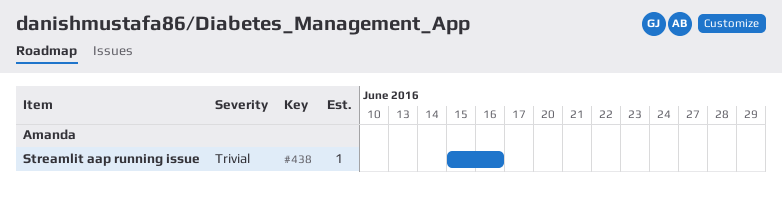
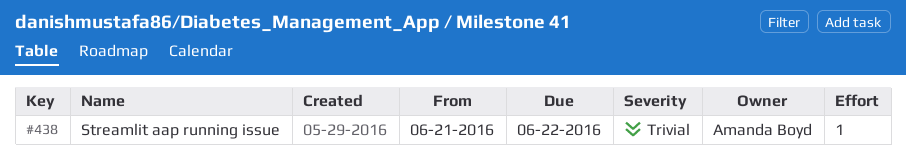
#438, start: Jun 15 -> Jun 21
#438, due: Jun 16 -> Jun 22

